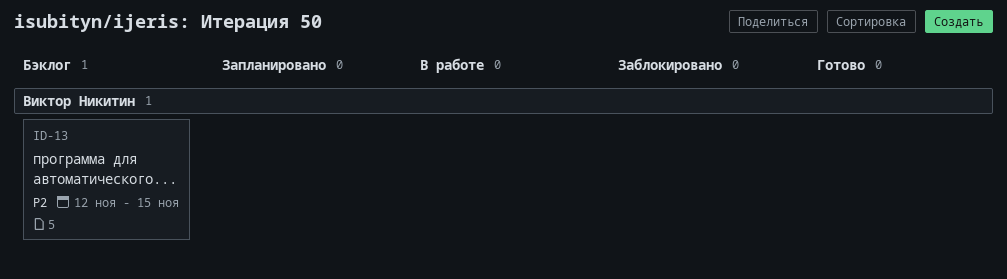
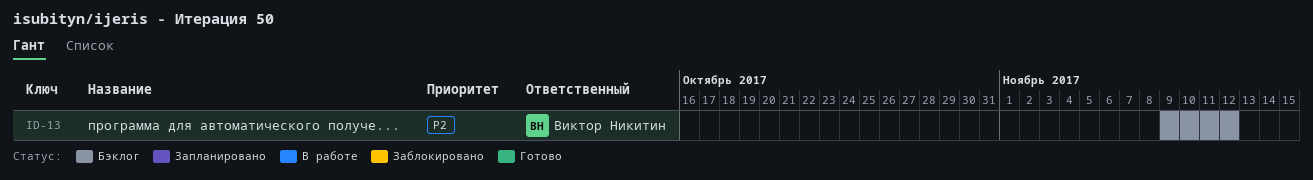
ID-13, start: Nov 12 -> Nov 9
ID-13, due: Nov 15 -> Nov 12

